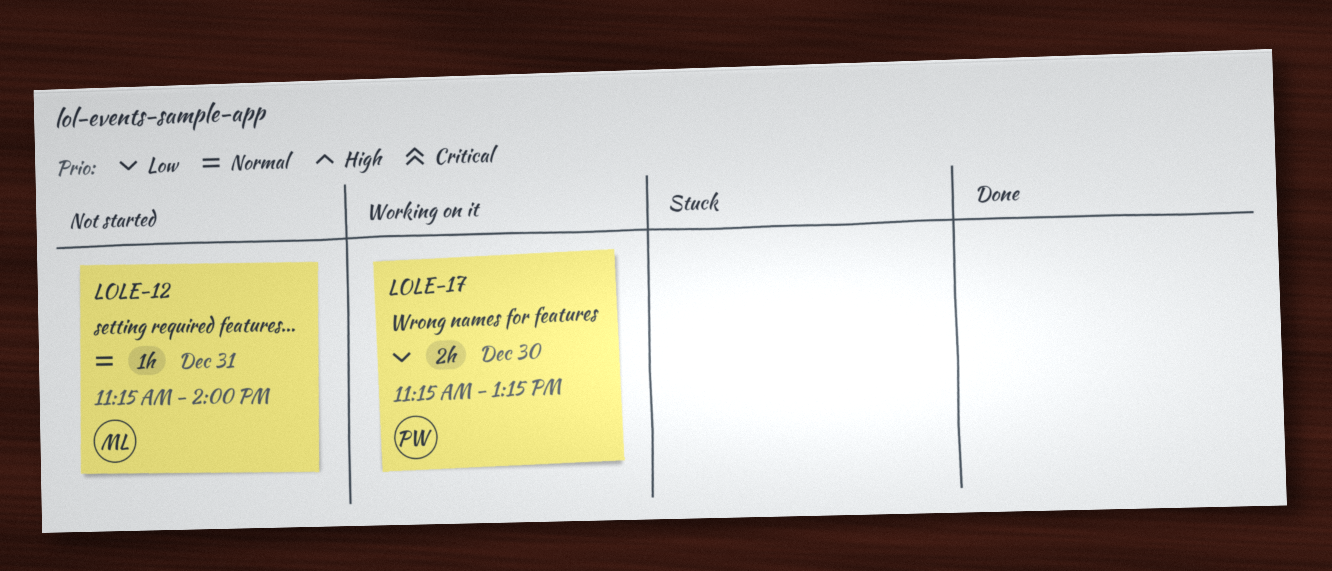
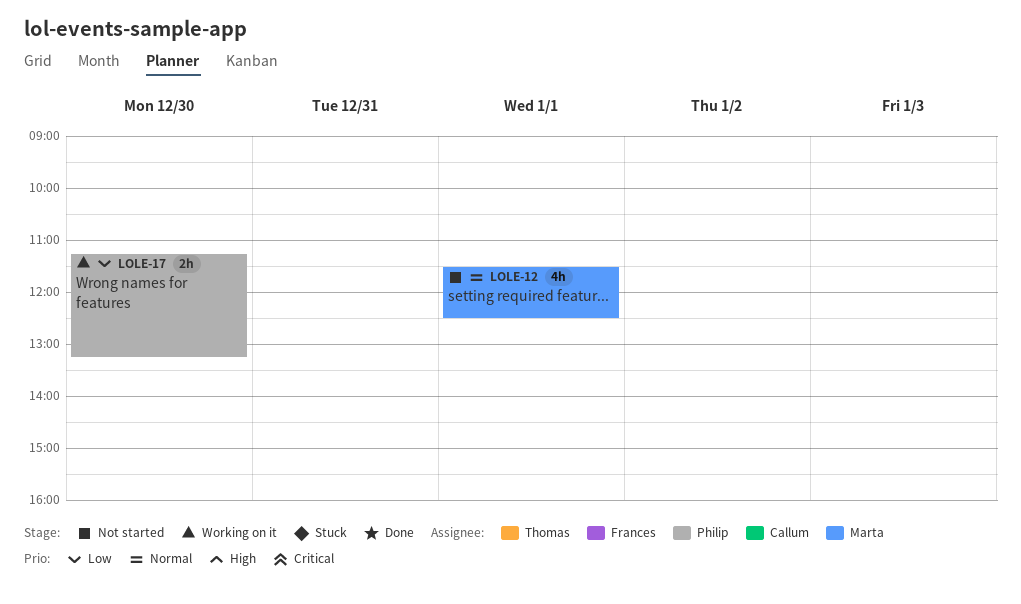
LOLE-12, estimate: 1h -> 4h
LOLE-12, day: Dec 31 -> Jan 1
LOLE-12, begins: 11:15 -> 11:30
LOLE-12, ends: 14:00 -> 12:30

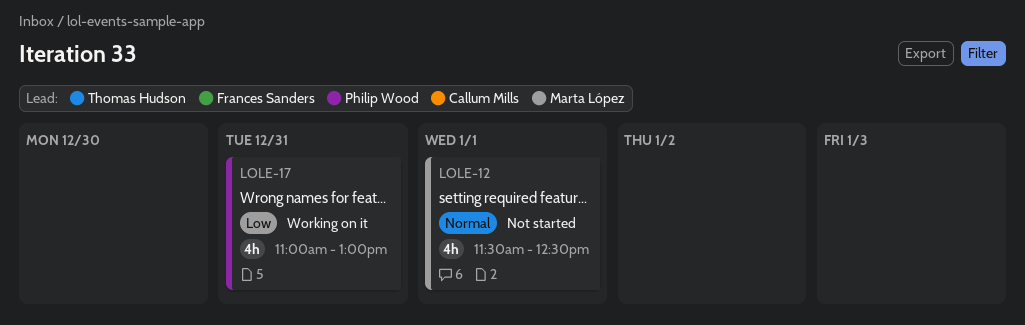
LOLE-17, estimate: 2h -> 4h
LOLE-17, day: Dec 30 -> Dec 31
LOLE-17, begins: 11:15 -> 11:00
LOLE-17, ends: 13:15 -> 13:00

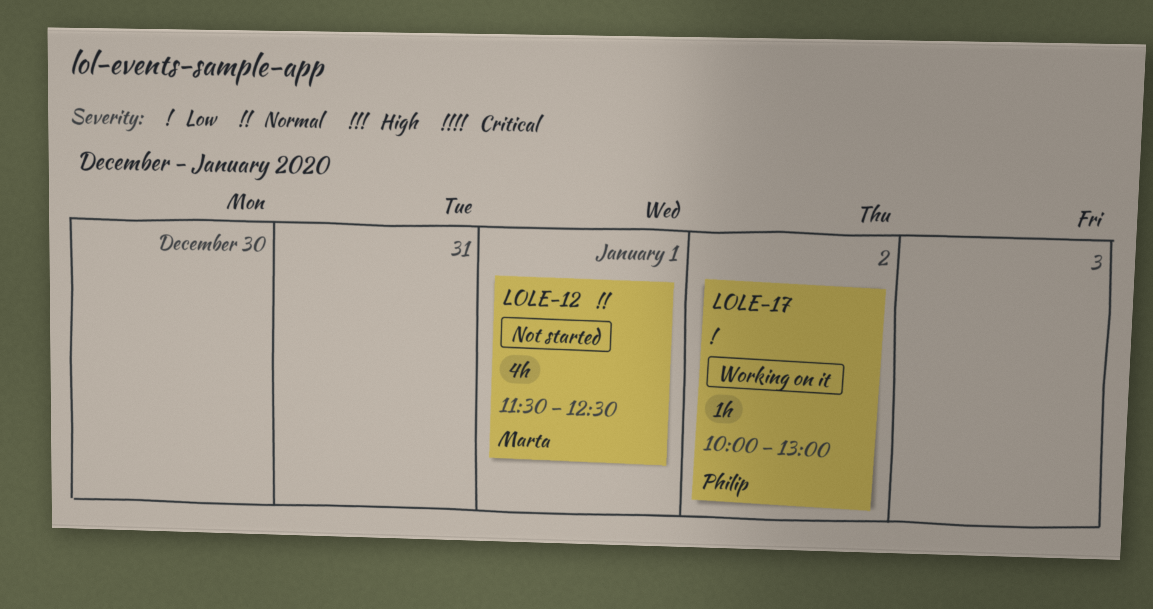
LOLE-17, estimate: 4h -> 1h
LOLE-17, day: Dec 31 -> Jan 2
LOLE-17, begins: 11:00 -> 10:00

